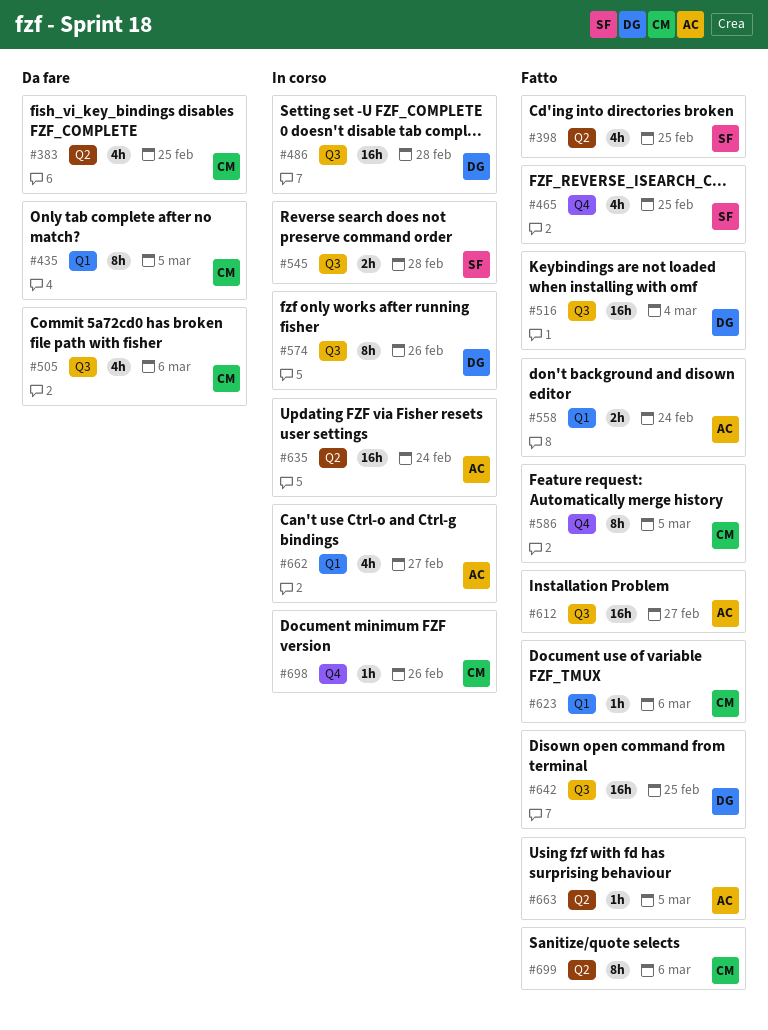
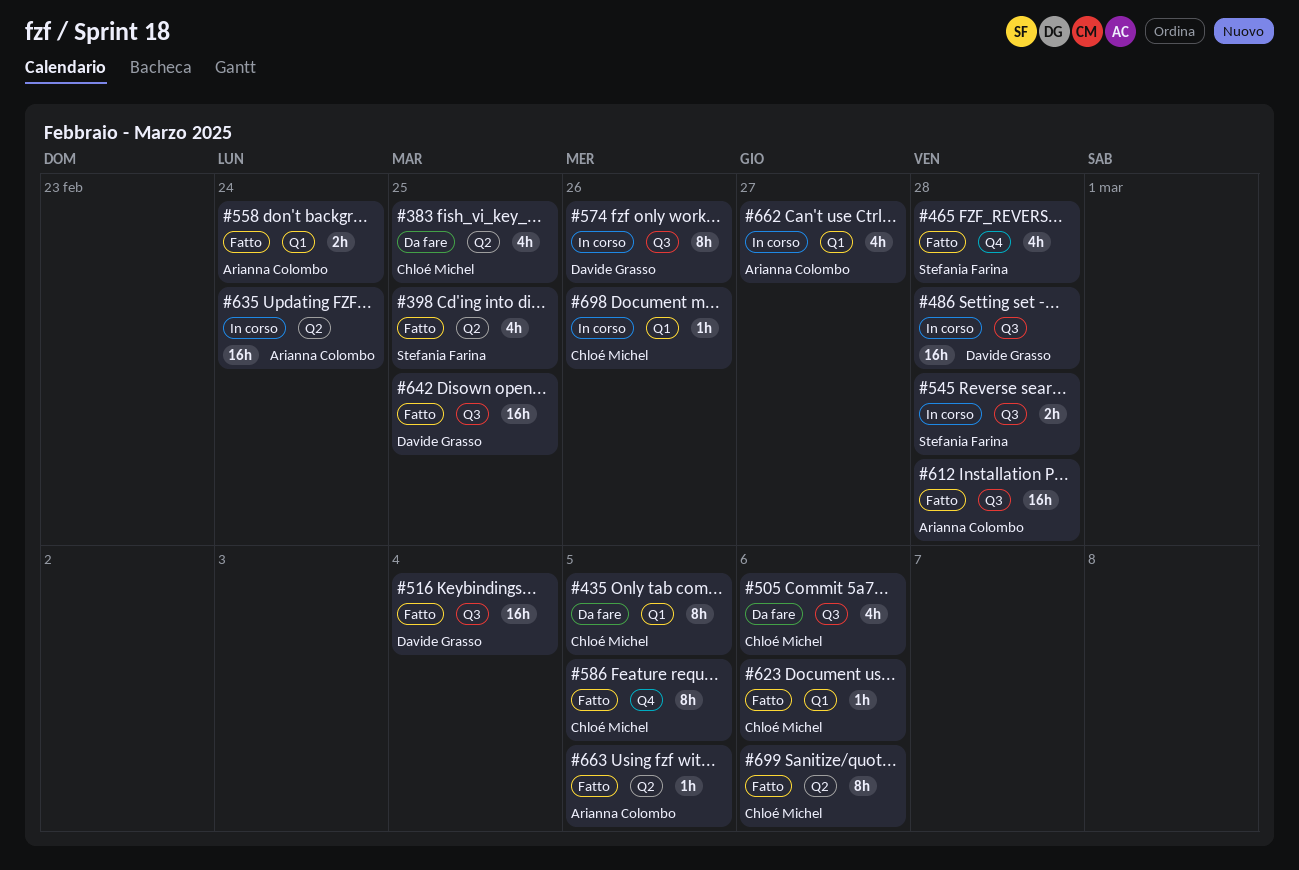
#465, due: Feb 25 -> Feb 28
#612, due: Feb 27 -> Feb 28
#698, label: Q4 -> Q1

